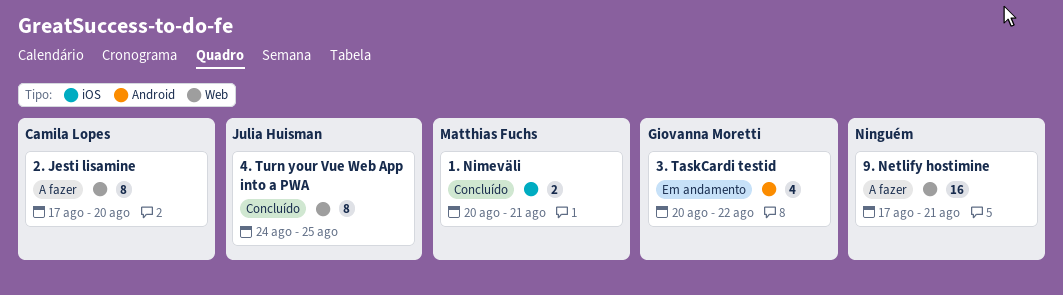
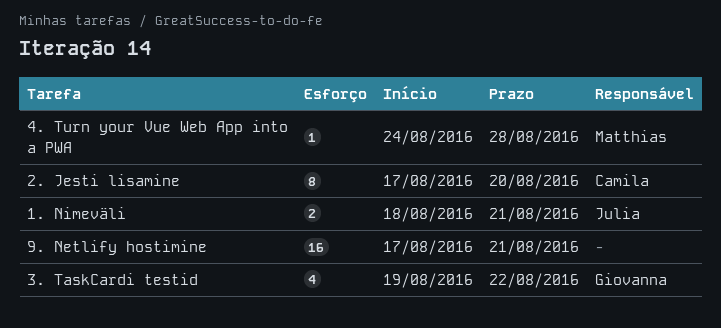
1. Nimeväli, owner: Matthias Fuchs -> Julia Huisman
1. Nimeväli, start: Aug 20 -> Aug 18
3. TaskCardi testid, start: Aug 20 -> Aug 19
4. Turn your Vue Web App into a PWA, owner: Julia Huisman -> Matthias Fuchs
4. Turn your Vue Web App into a PWA, estimate: 8 -> 1
4. Turn your Vue Web App into a PWA, due: Aug 25 -> Aug 28

